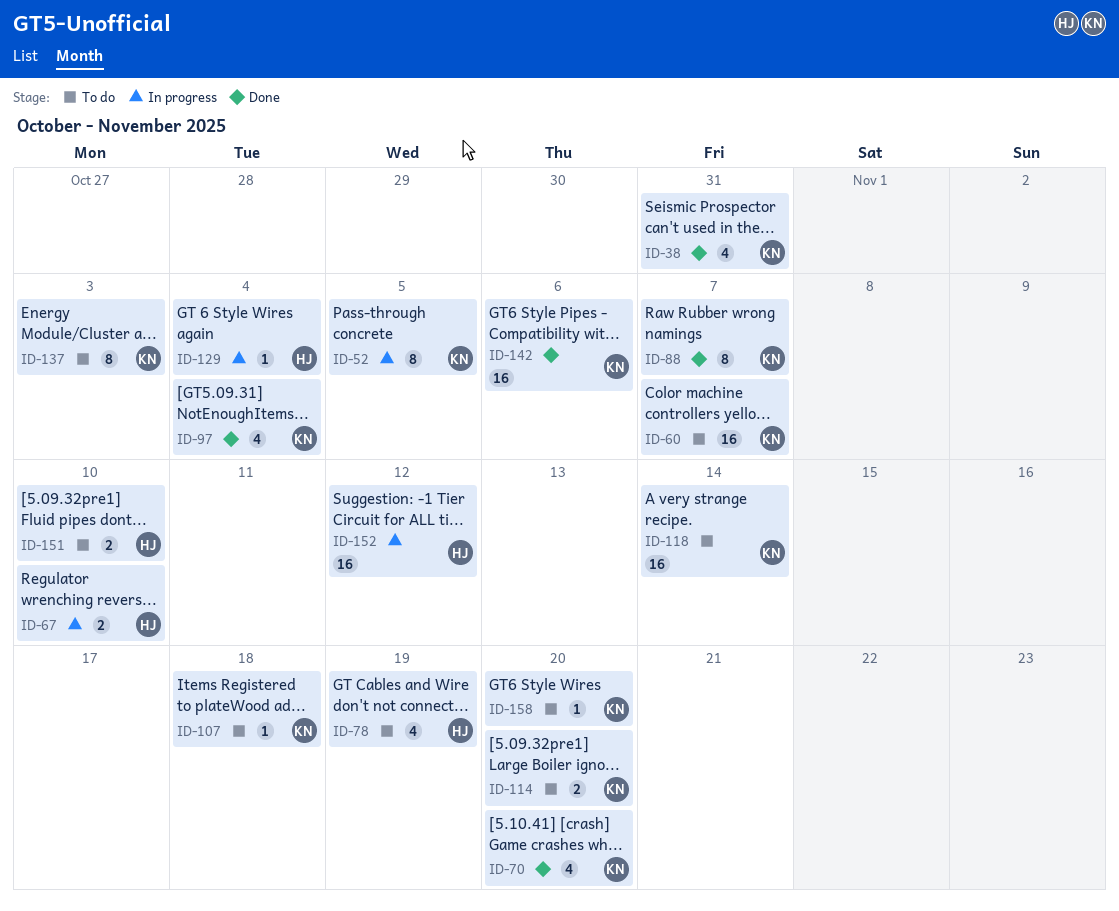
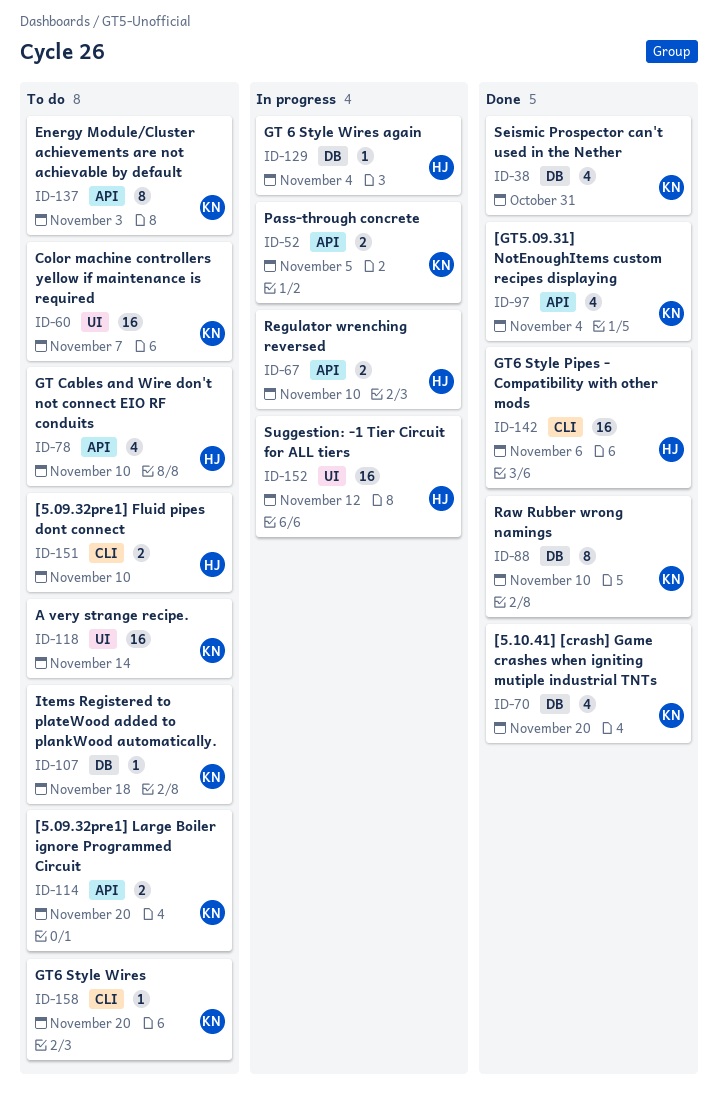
ID-52, estimate: 8 -> 2
ID-78, due: Nov 19 -> Nov 10
ID-88, due: Nov 7 -> Nov 10
ID-142, owner: KN -> HJ

